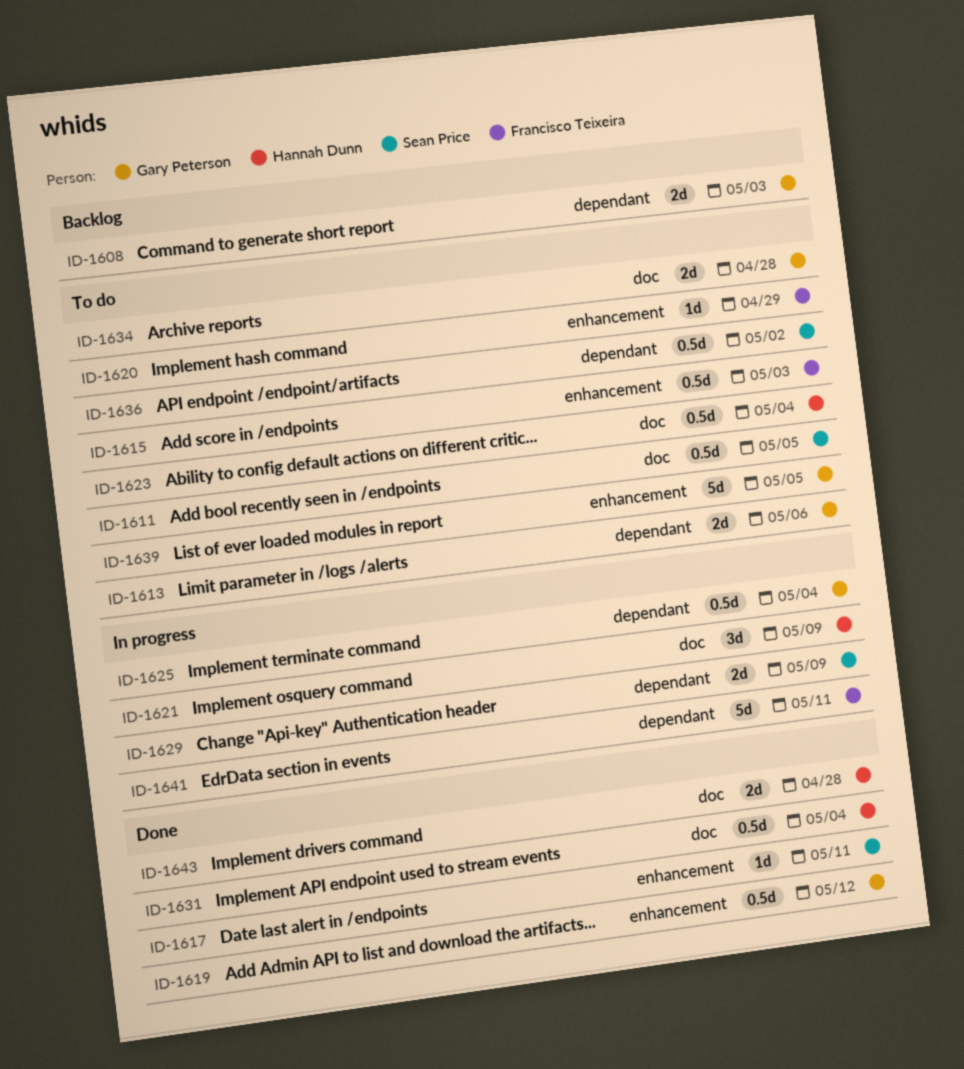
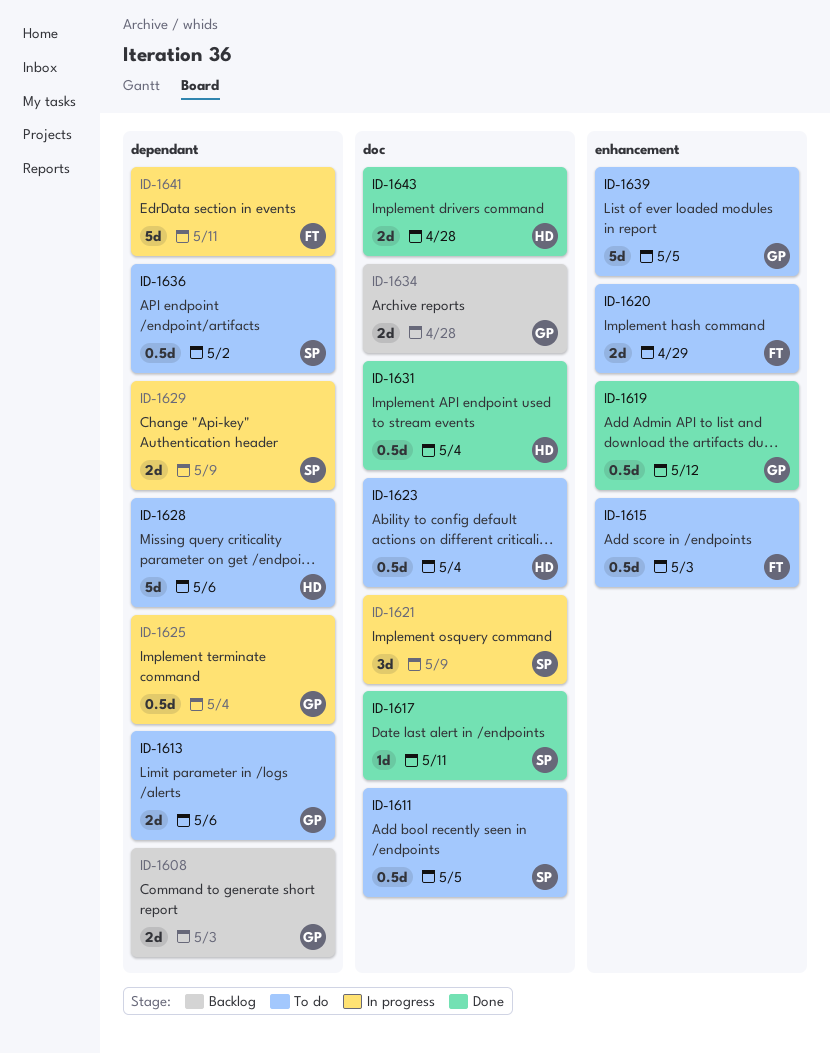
ID-1617, label: enhancement -> doc
ID-1620, estimate: 1d -> 2d
ID-1621, owner: Hannah Dunn -> Sean Price
ID-1628: none -> present
ID-1634, status: To do -> Backlog

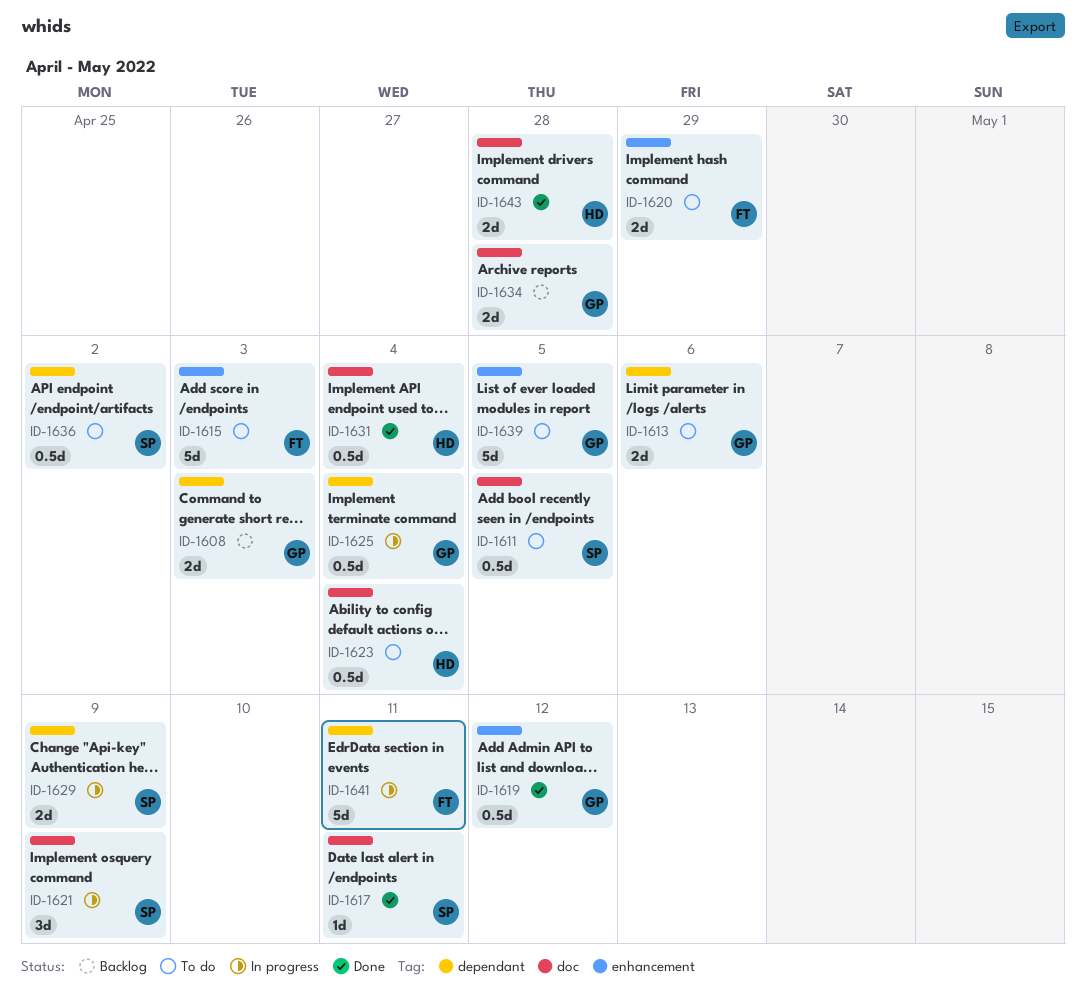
ID-1615, estimate: 0.5d -> 5d
ID-1628: present -> none

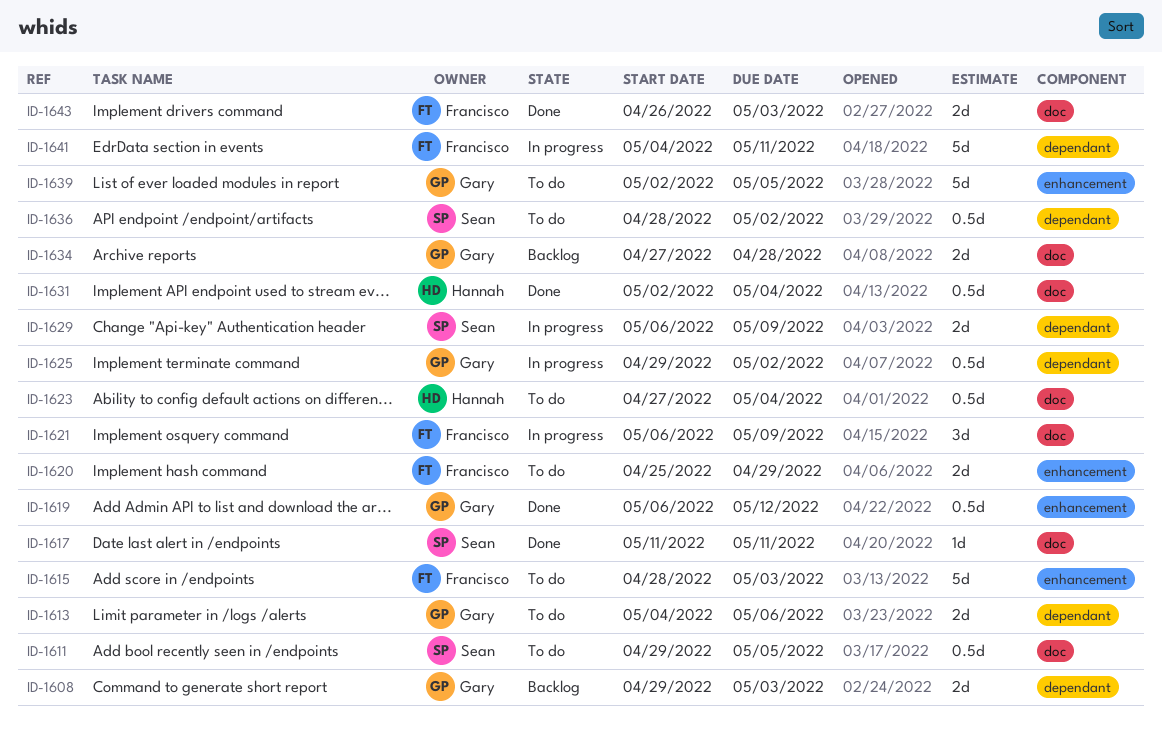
ID-1621, owner: Sean -> Francisco
ID-1625, due: May 4 -> May 2
ID-1643, owner: Hannah -> Francisco
ID-1643, due: Apr 28 -> May 3

